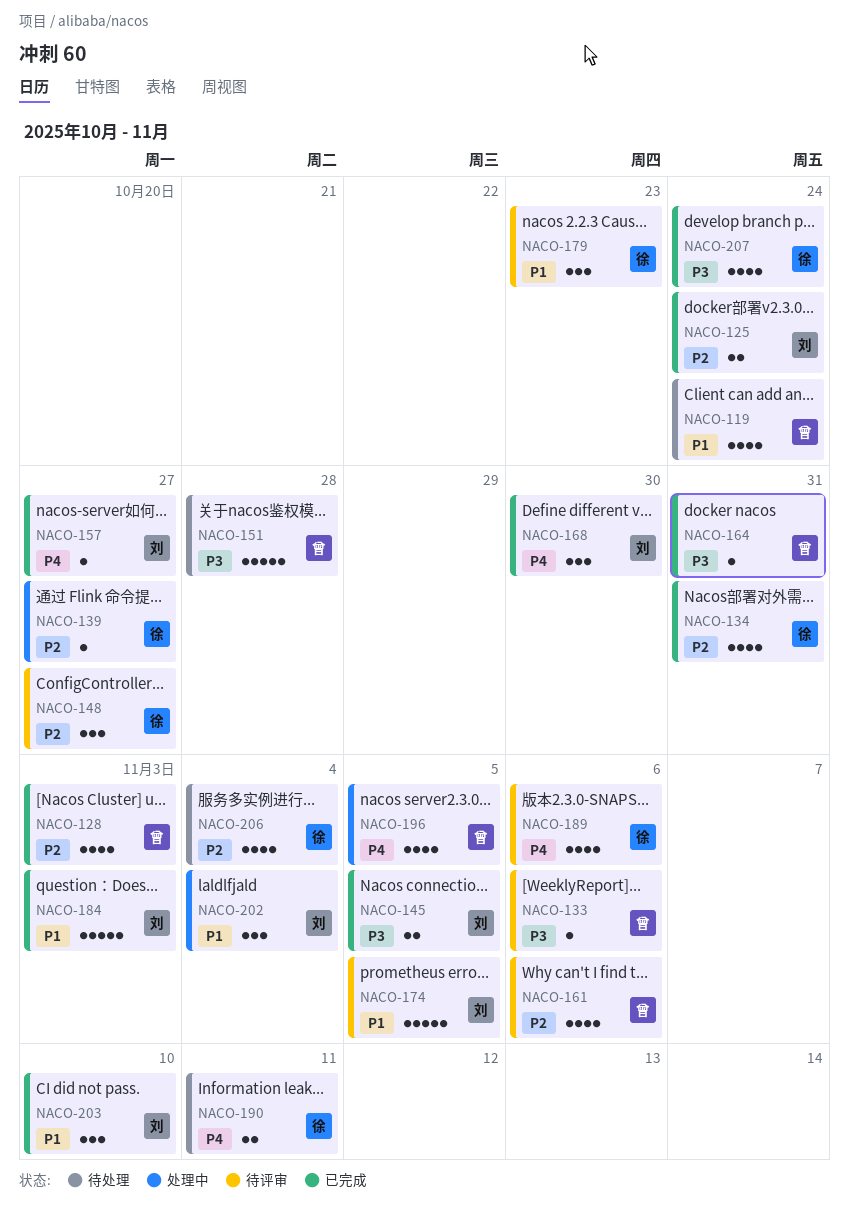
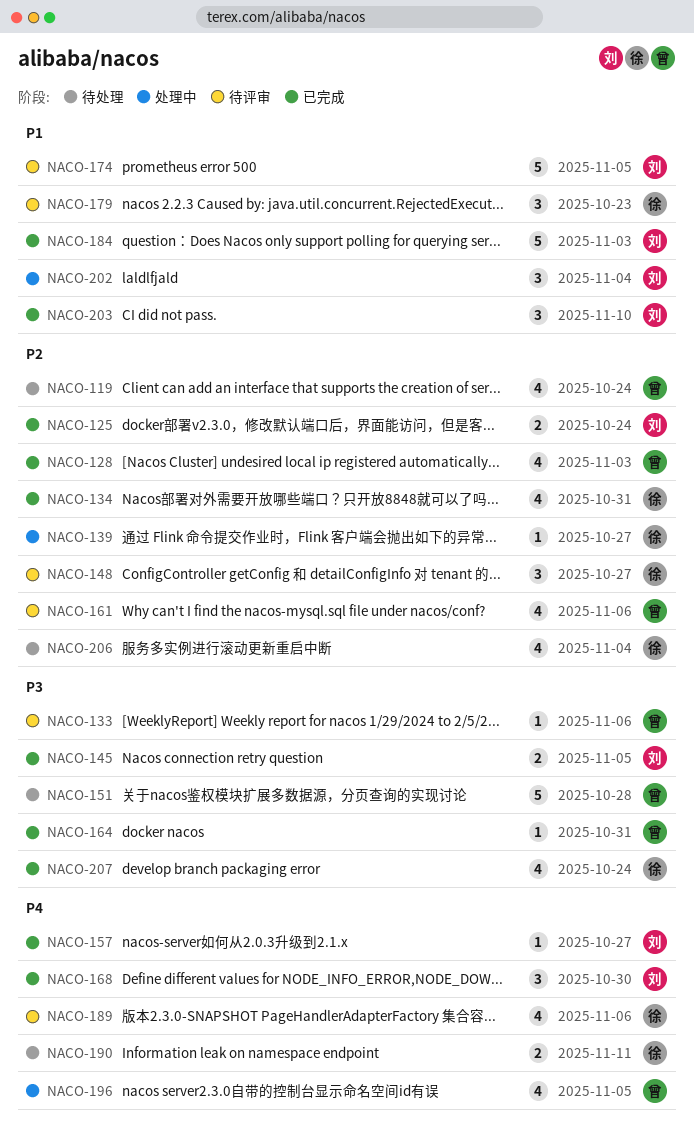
NACO-119, priority: P1 -> P2

